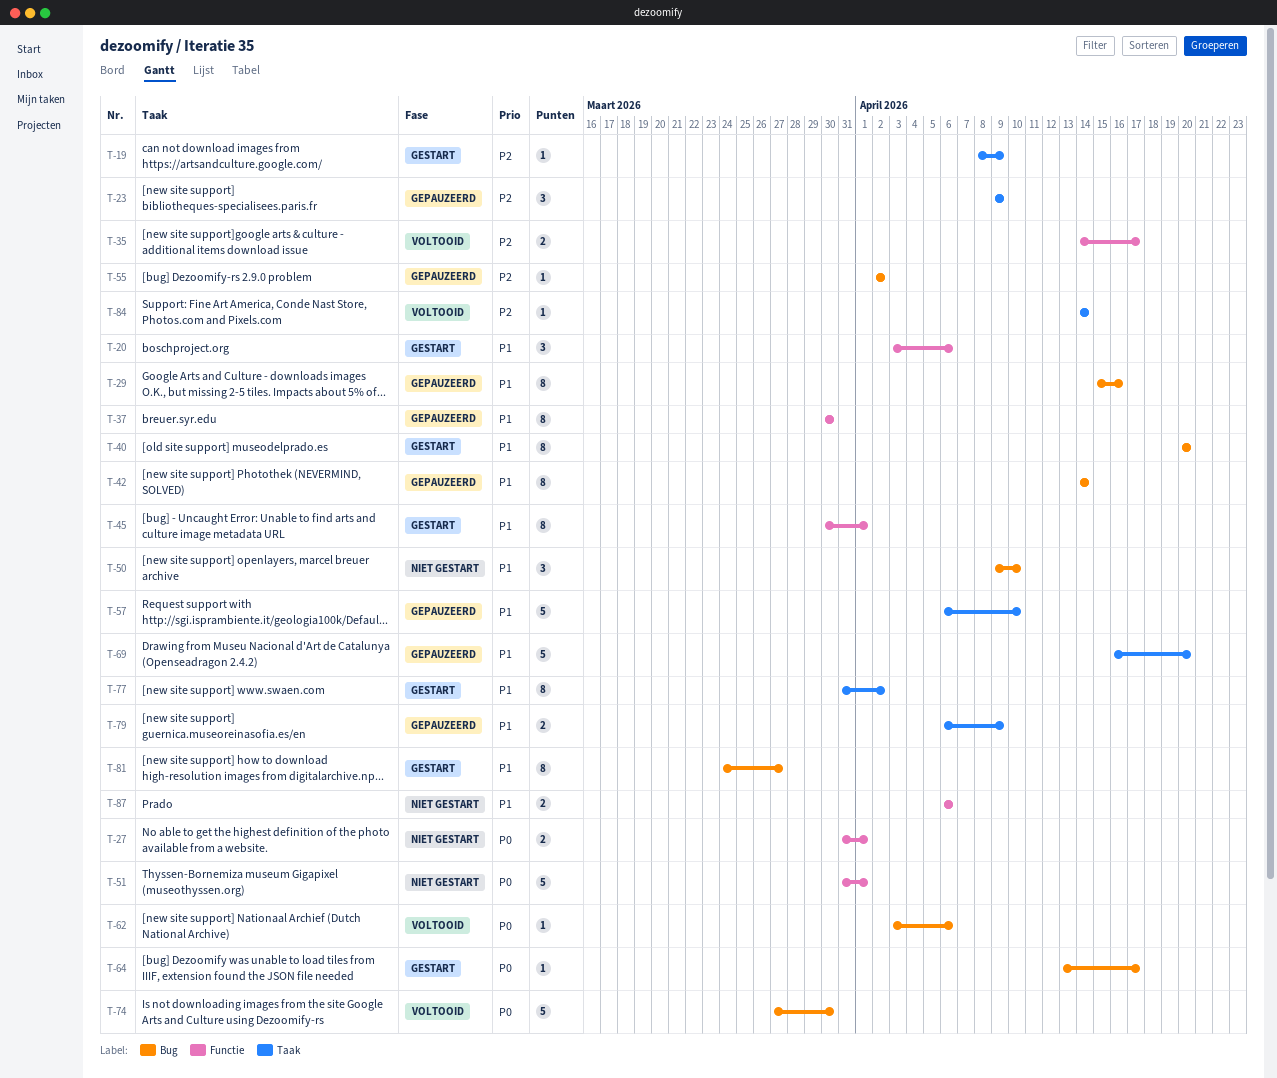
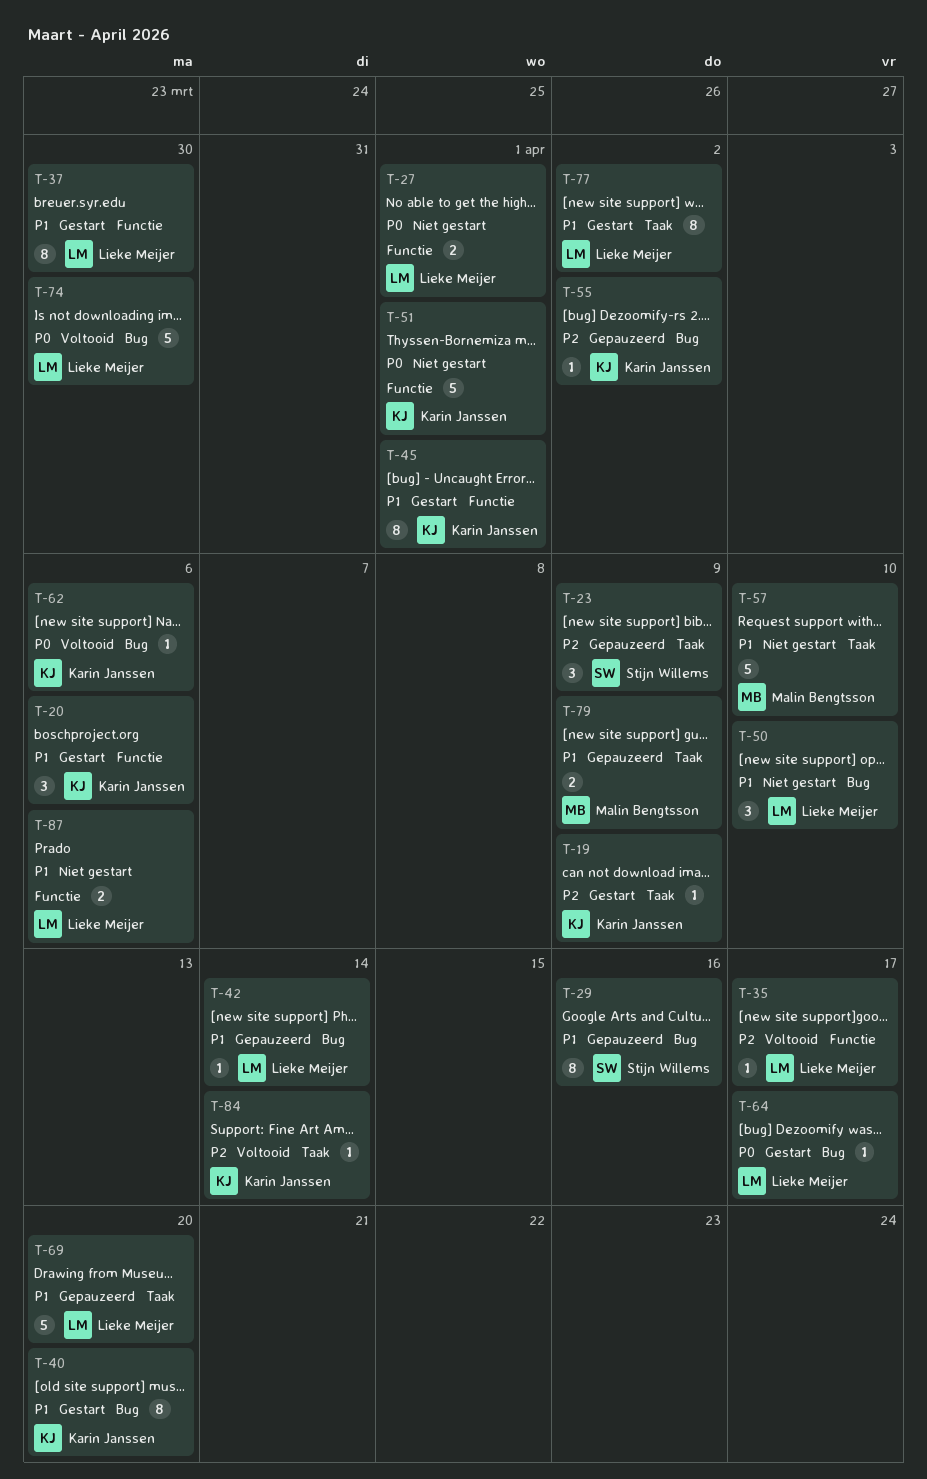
T-35, estimate: 2 -> 1
T-37, status: Gepauzeerd -> Gestart
T-42, estimate: 8 -> 1
T-57, status: Gepauzeerd -> Niet gestart
T-81: present -> none

